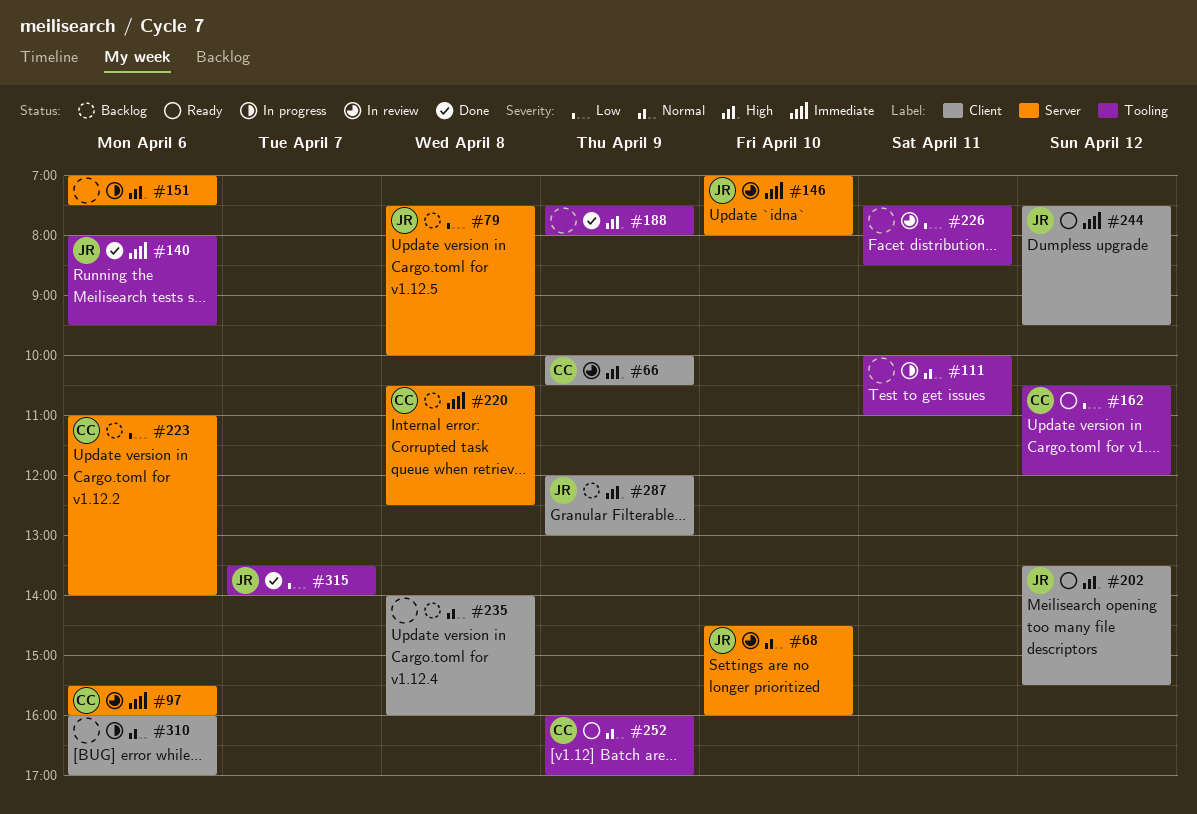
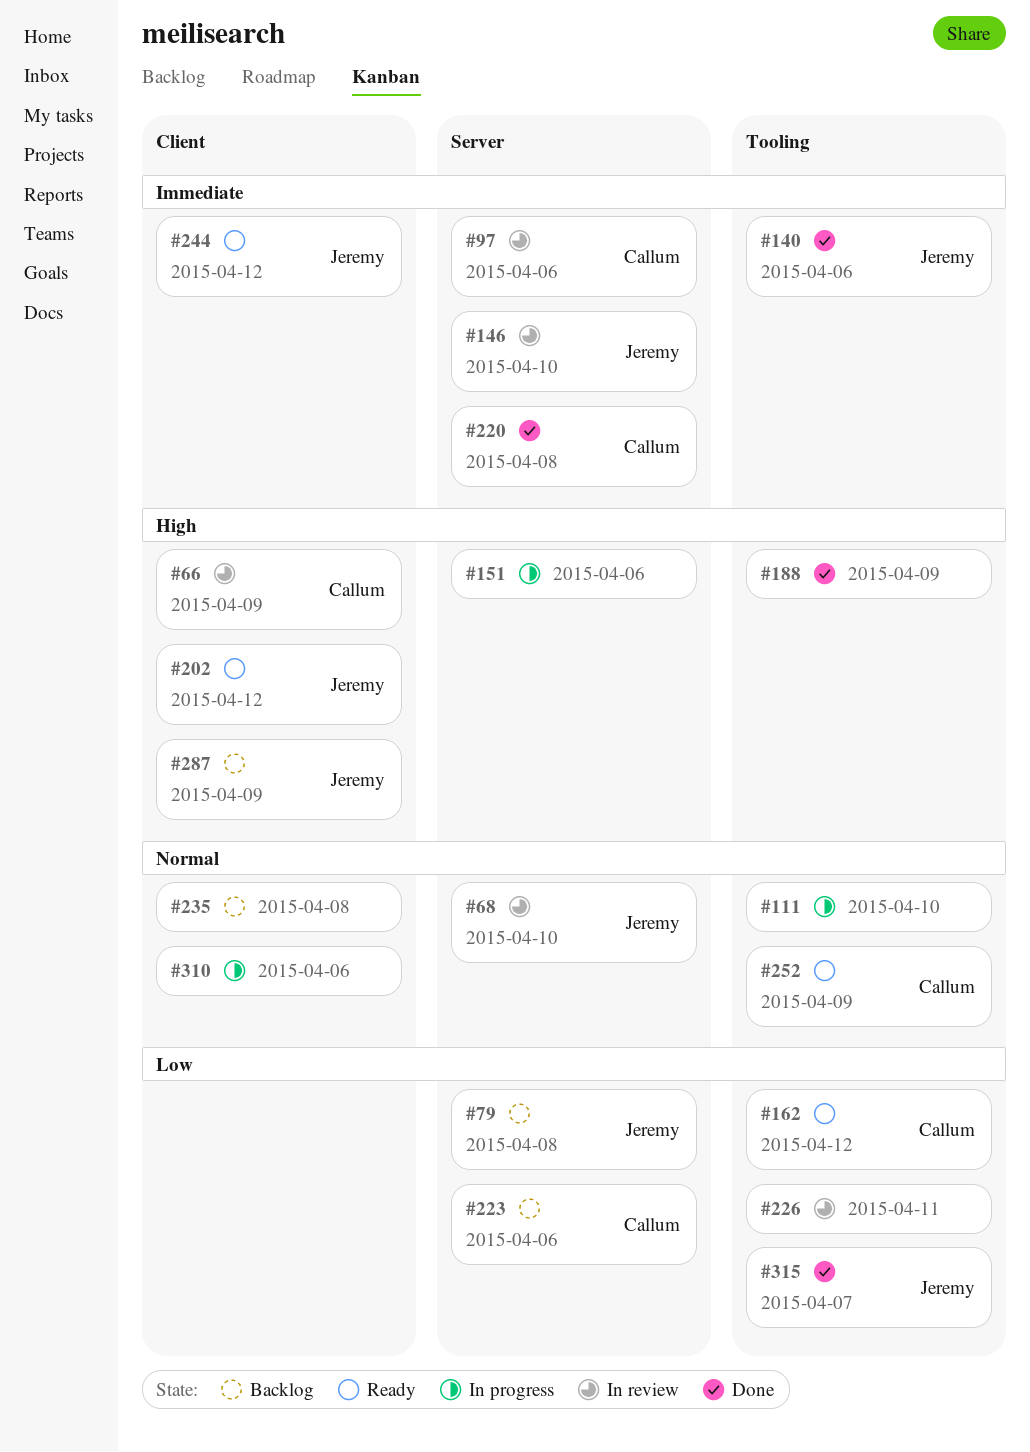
#111, day: Apr 11 -> Apr 10
#220, status: Backlog -> Done

